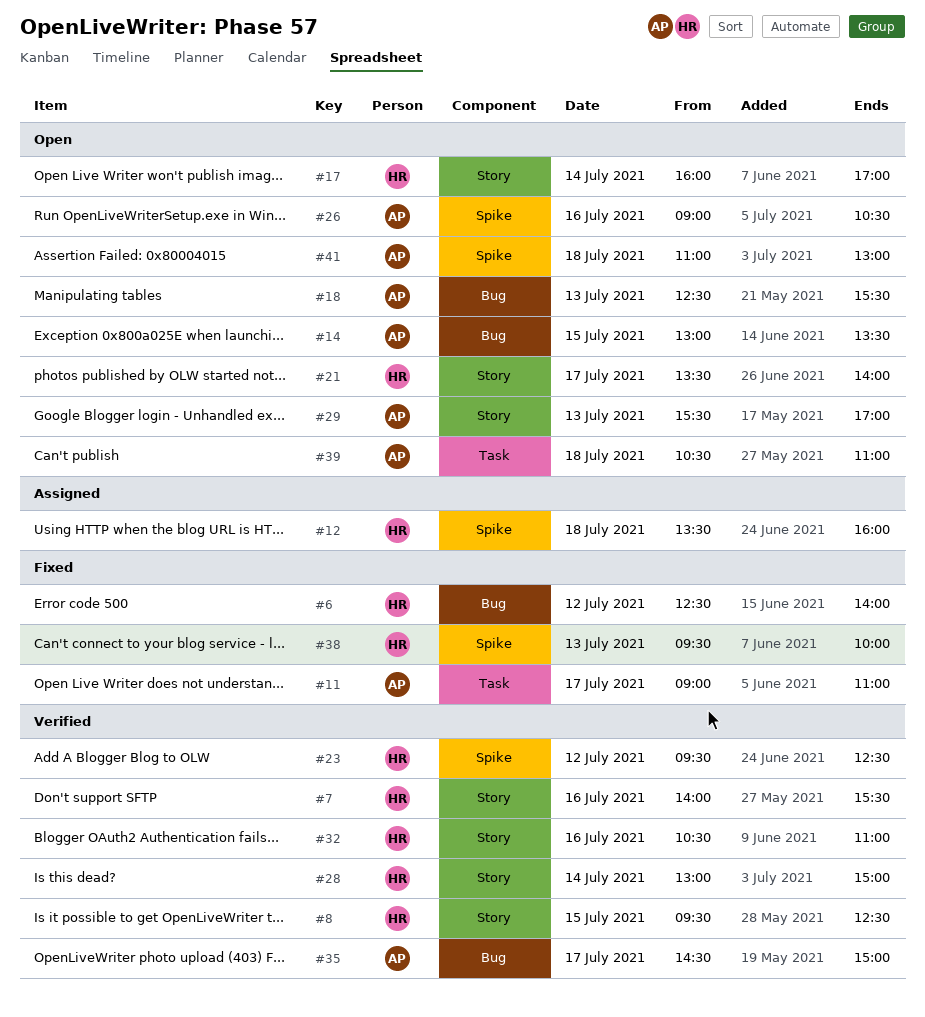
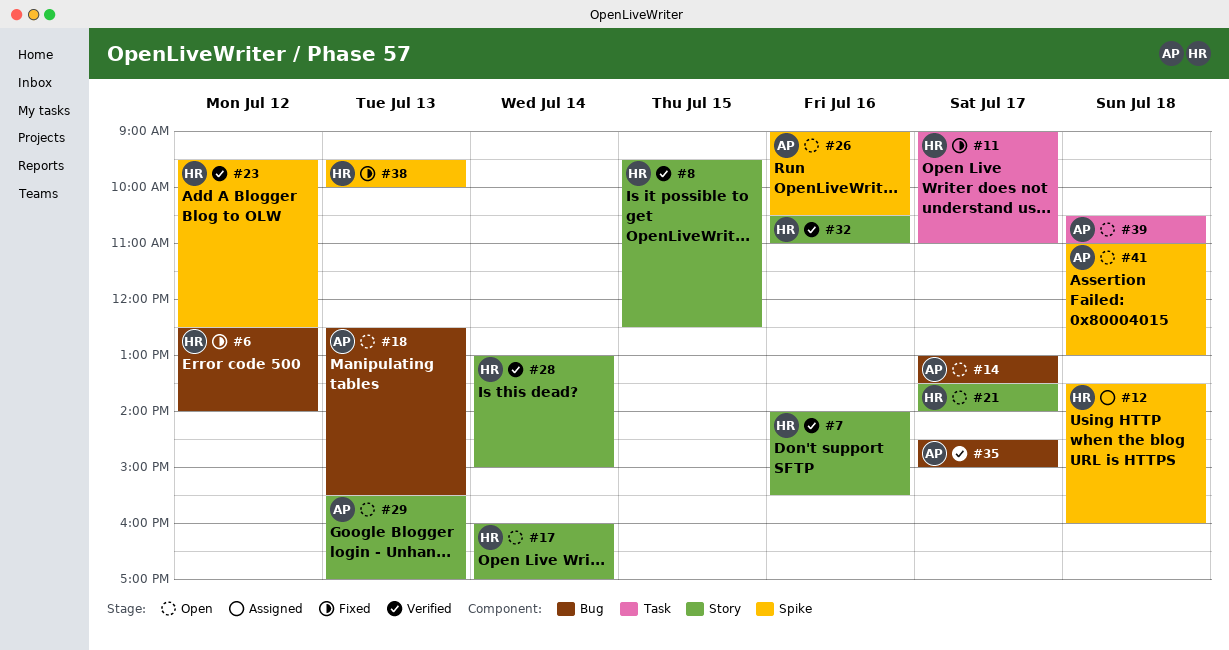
#11, owner: AP -> HR
#14, day: Jul 15 -> Jul 17

